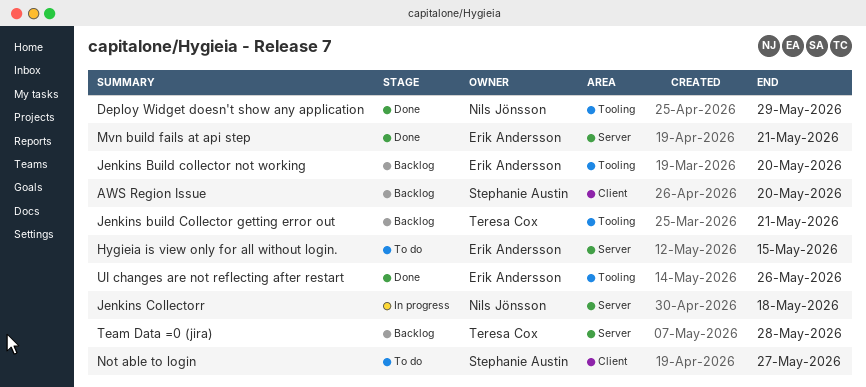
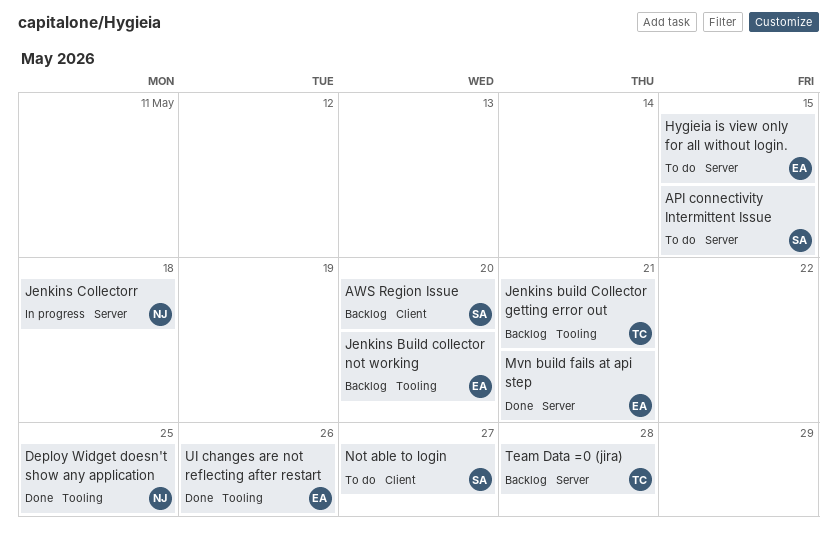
API connectivity Intermittent Issue: none -> present
Deploy Widget doesn't show any application, due: May 29 -> May 25

